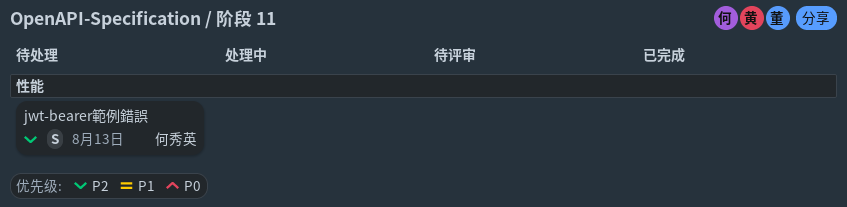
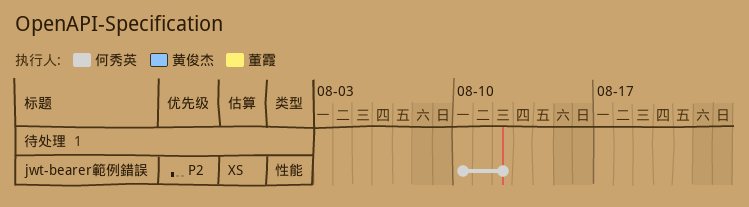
jwt-bearer範例錯誤, estimate: S -> XS
jwt-bearer範例錯誤, due: Aug 13 -> Aug 12

